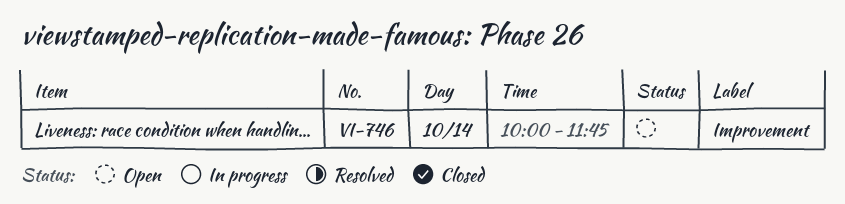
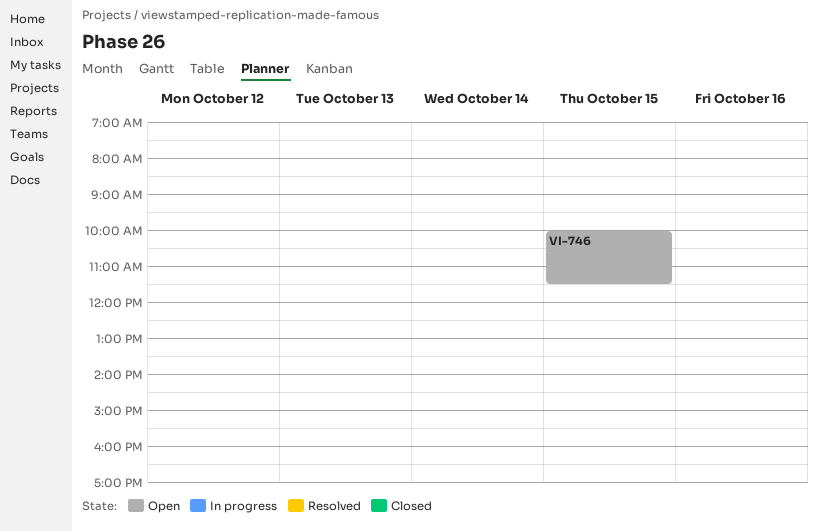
VI-746, day: Oct 14 -> Oct 15
VI-746, ends: 11:45 -> 11:30

